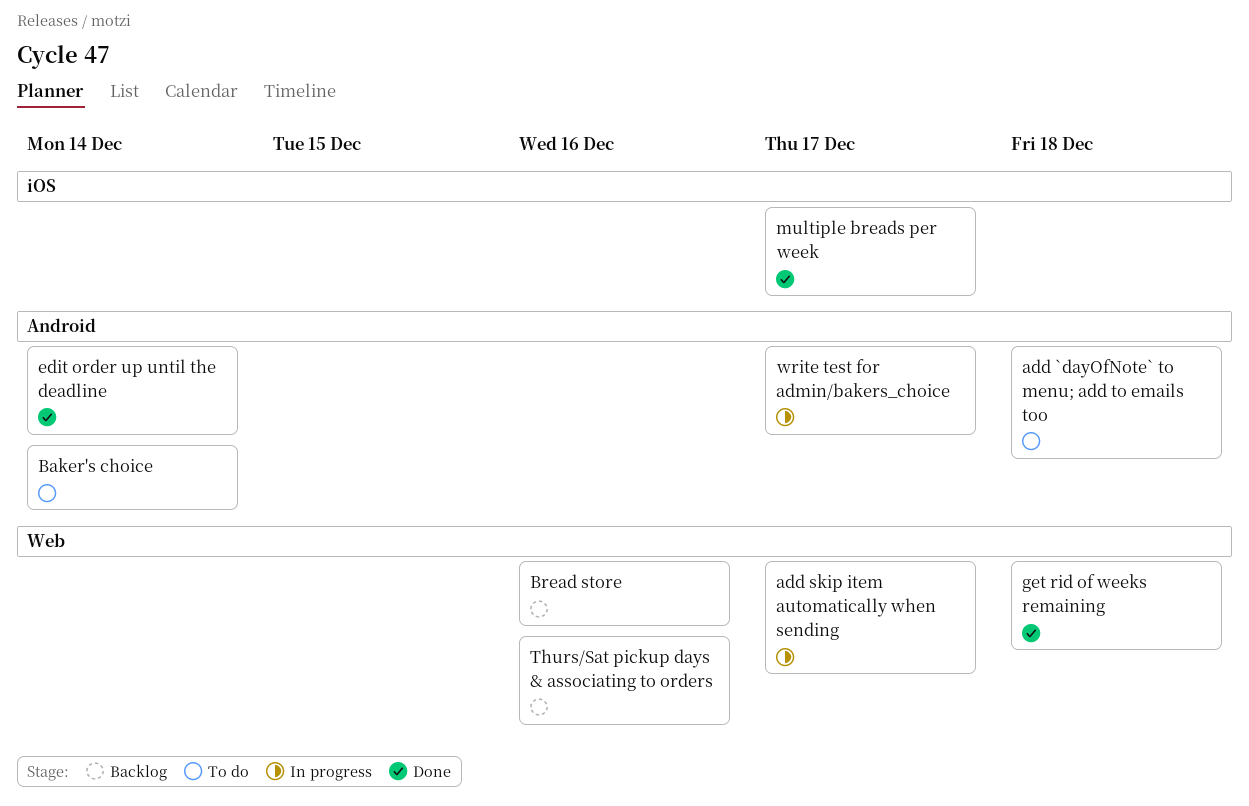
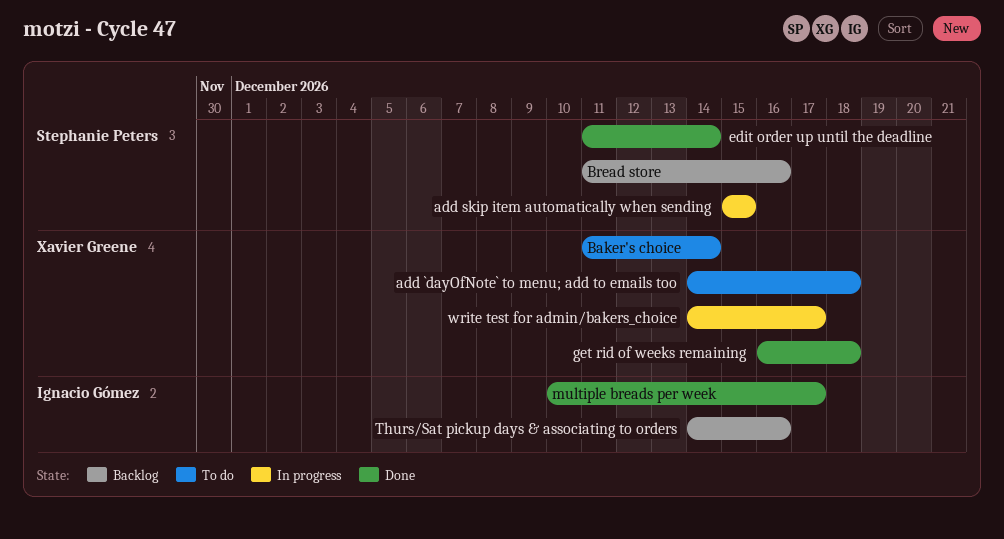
add skip item automatically when sending, due: Dec 17 -> Dec 15

